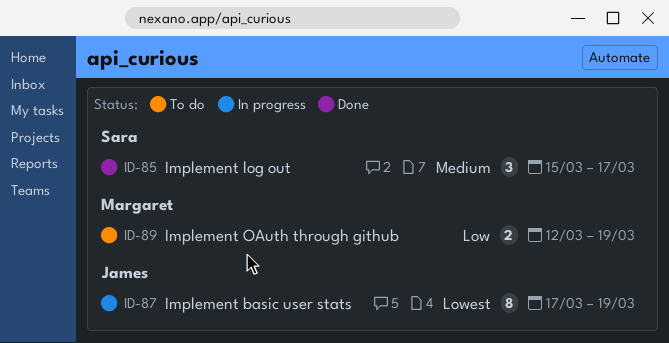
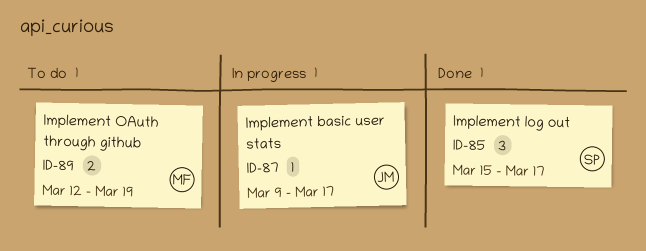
ID-87, estimate: 8 -> 1
ID-87, start: Mar 17 -> Mar 9
ID-87, due: Mar 19 -> Mar 17

